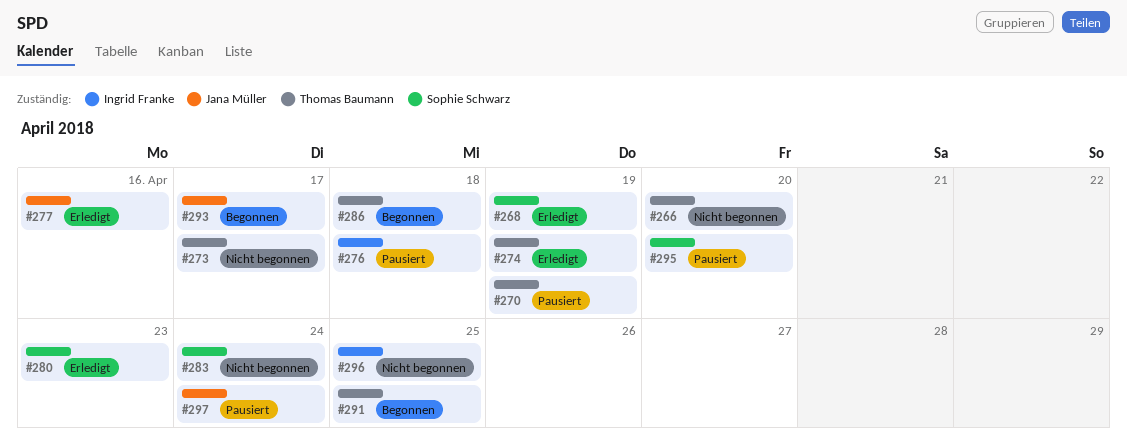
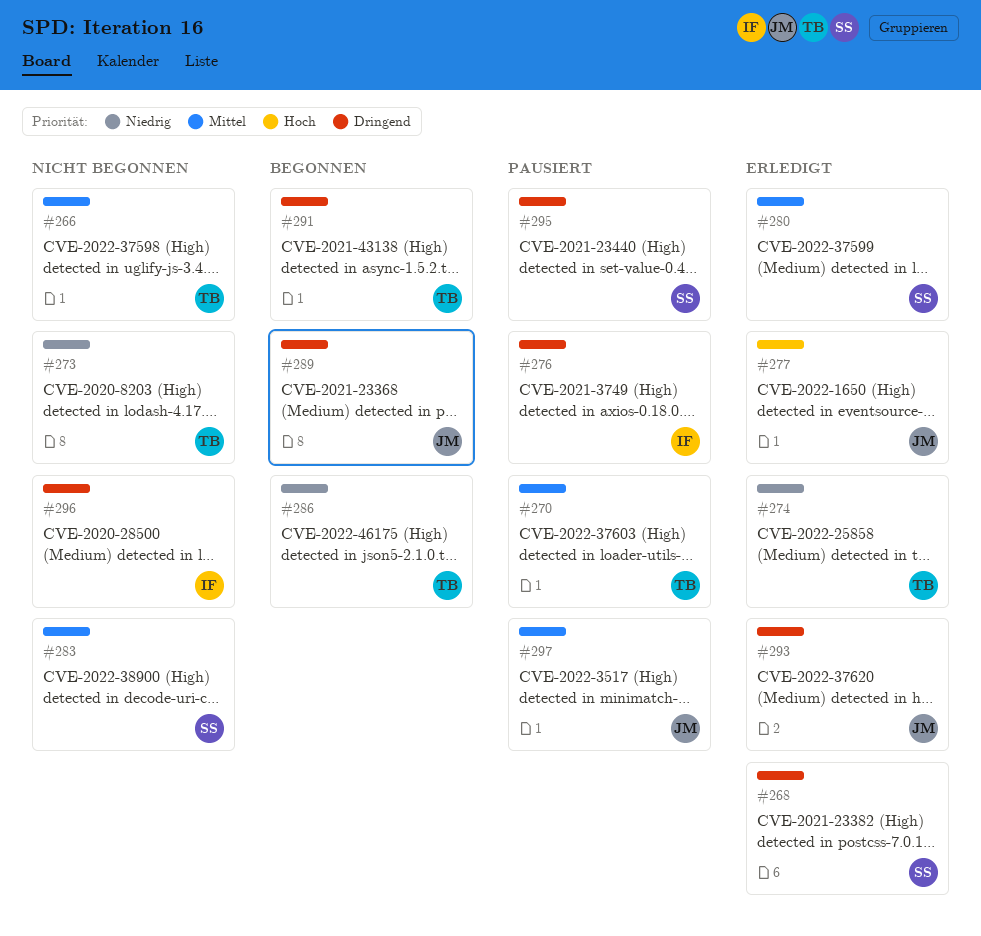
#289: none -> present
#293, status: Begonnen -> Erledigt

